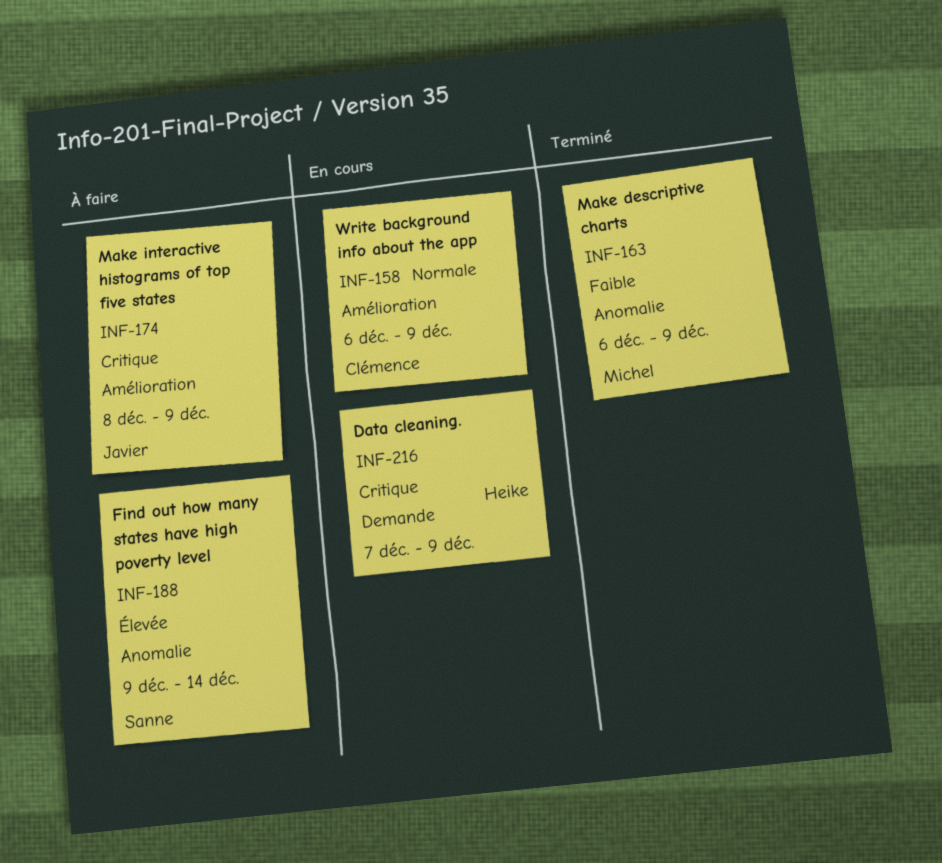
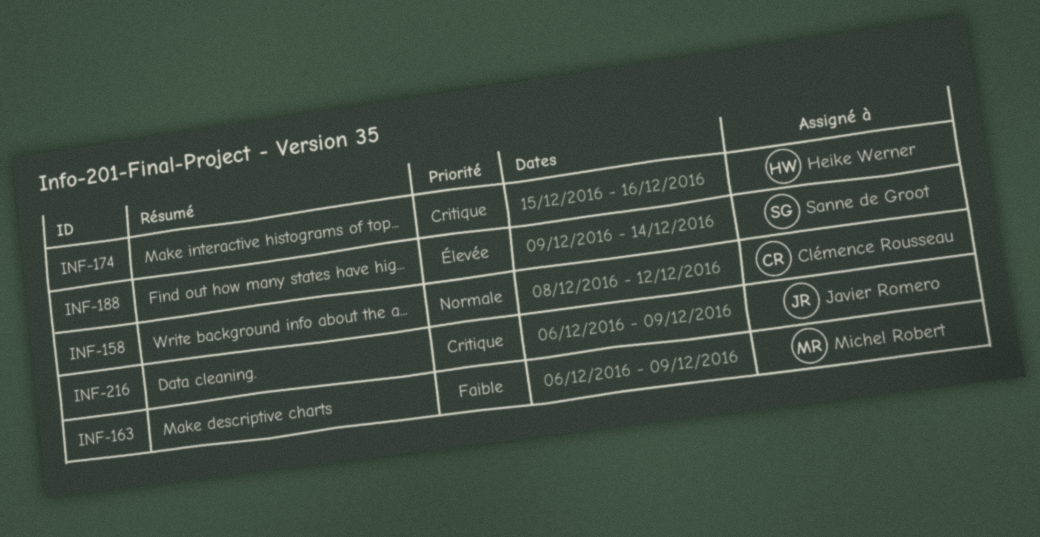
INF-158, start: Dec 6 -> Dec 8
INF-158, due: Dec 9 -> Dec 12
INF-174, owner: Javier Romero -> Heike Werner
INF-174, start: Dec 8 -> Dec 15
INF-174, due: Dec 9 -> Dec 16
INF-216, owner: Heike Werner -> Javier Romero
INF-216, start: Dec 7 -> Dec 6

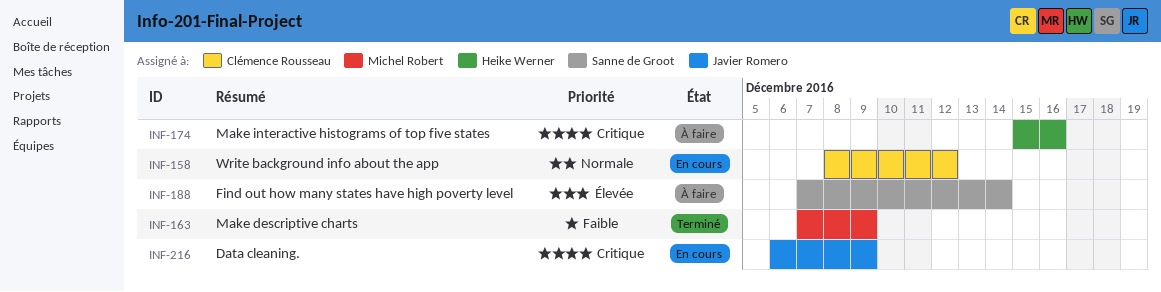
INF-163, start: Dec 6 -> Dec 7
INF-188, start: Dec 9 -> Dec 7

